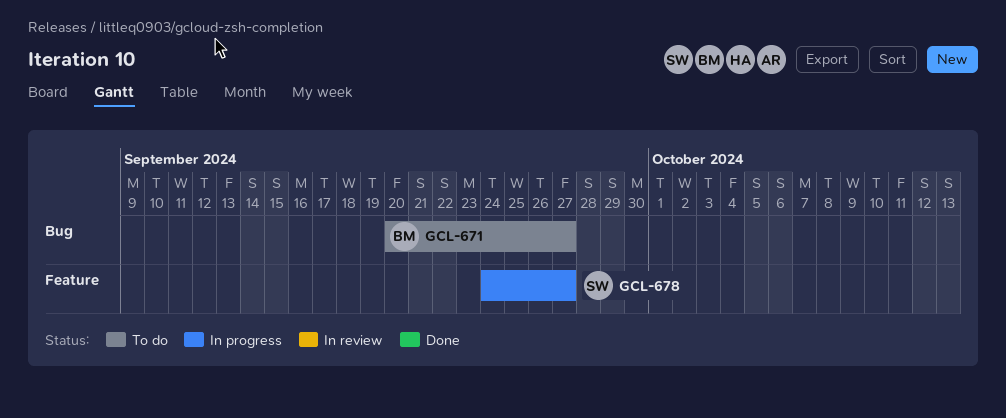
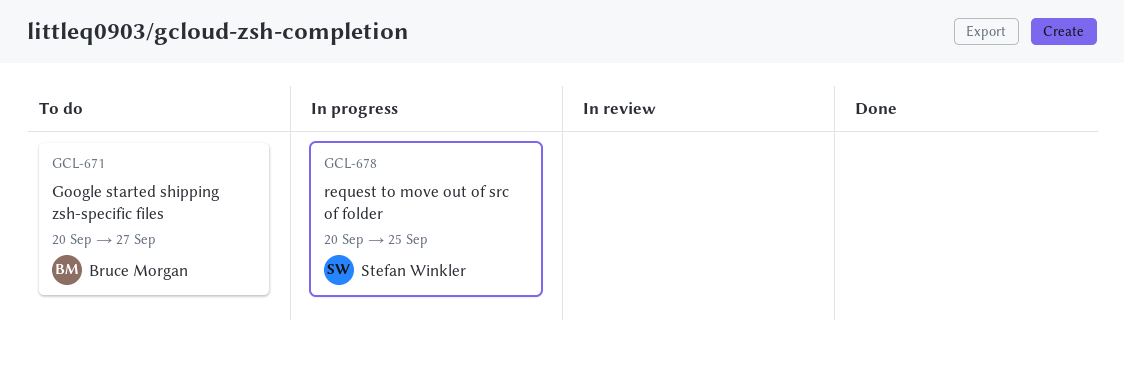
GCL-678, start: Sep 24 -> Sep 20
GCL-678, due: Sep 27 -> Sep 25

